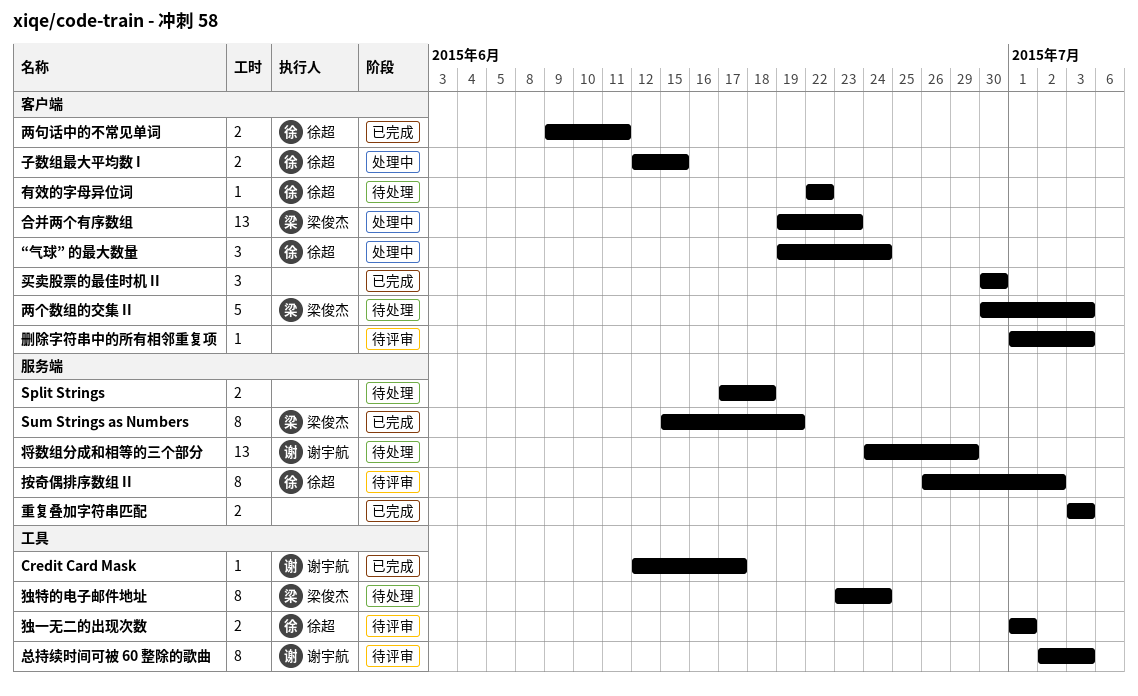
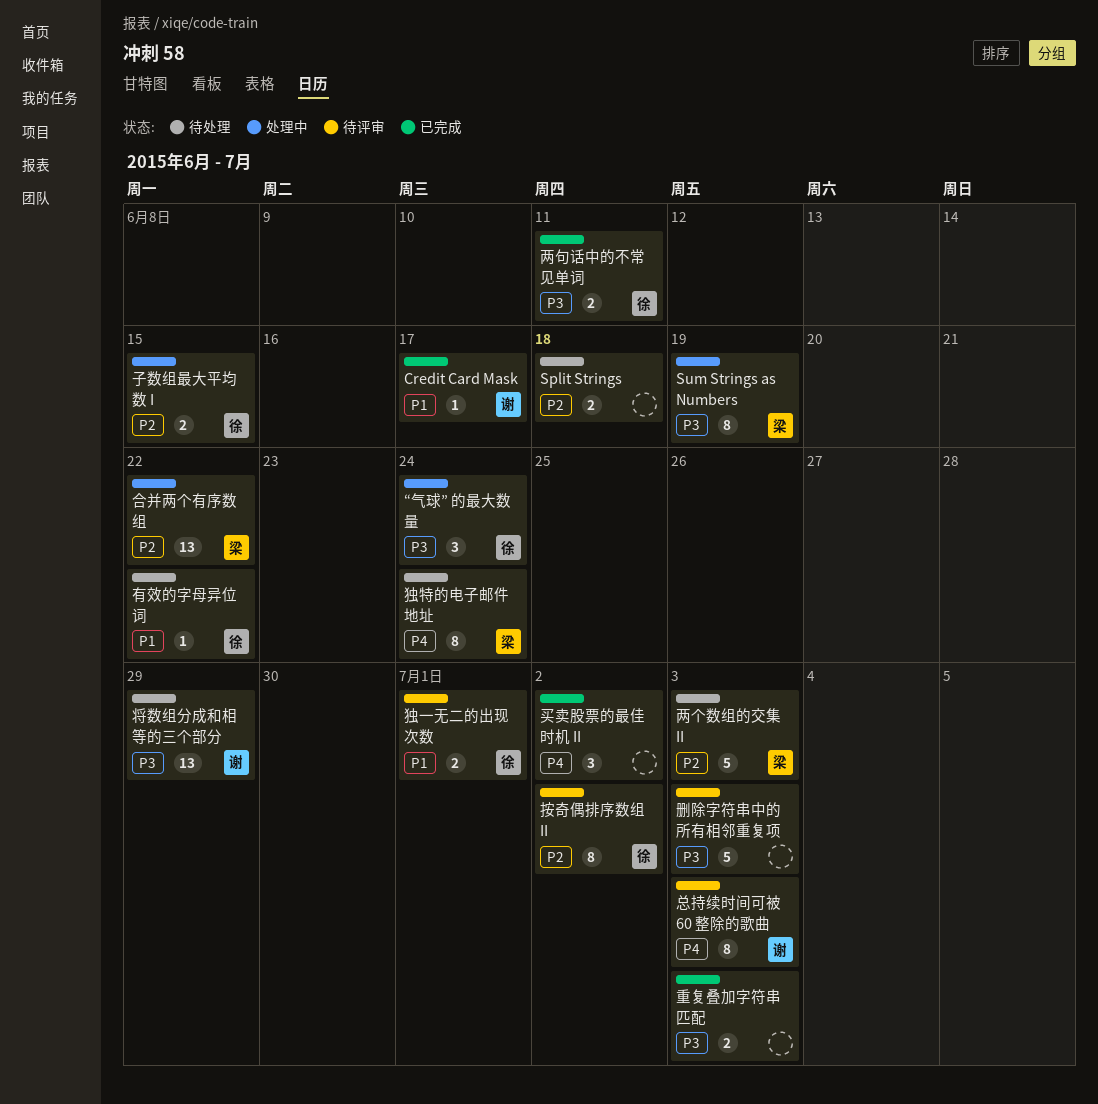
Sum Strings as Numbers, status: 已完成 -> 处理中
买卖股票的最佳时机 II, due: Jun 30 -> Jul 2
删除字符串中的所有相邻重复项, estimate: 1 -> 5
合并两个有序数组, due: Jun 23 -> Jun 22

